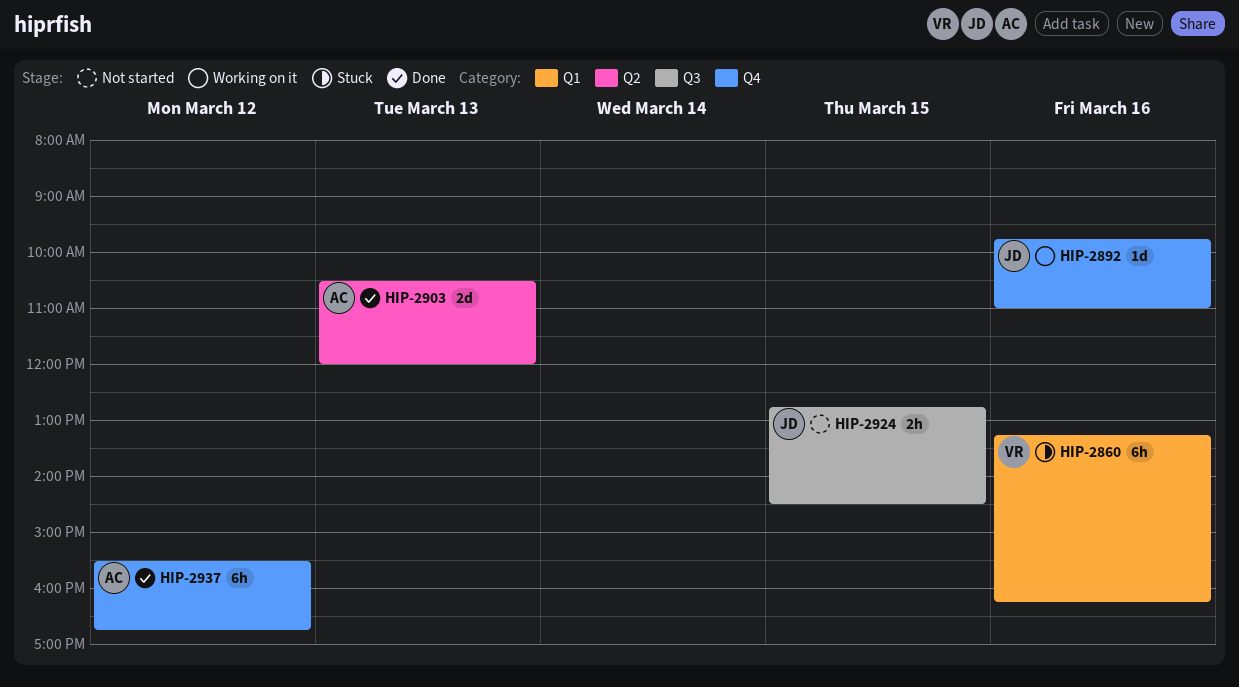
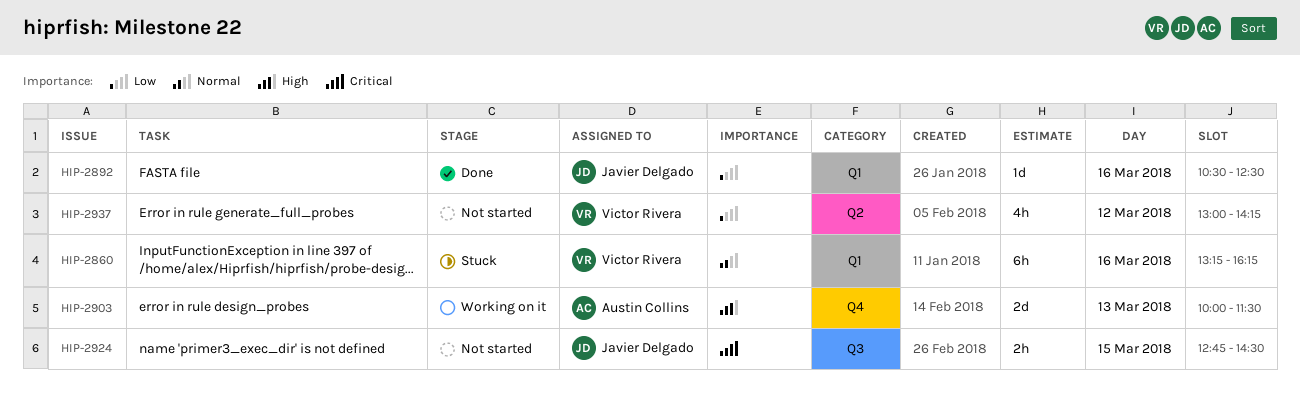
HIP-2892, status: Working on it -> Done
HIP-2892, label: Q4 -> Q1
HIP-2892, begins: 09:45 -> 10:30
HIP-2892, ends: 11:00 -> 12:30
HIP-2903, status: Done -> Working on it
HIP-2903, label: Q2 -> Q4
HIP-2903, begins: 10:30 -> 10:00
HIP-2903, ends: 12:00 -> 11:30
HIP-2937, status: Done -> Not started
HIP-2937, owner: Austin Collins -> Victor Rivera
HIP-2937, label: Q4 -> Q2
HIP-2937, estimate: 6h -> 4h
HIP-2937, begins: 15:30 -> 13:00
HIP-2937, ends: 16:45 -> 14:15

